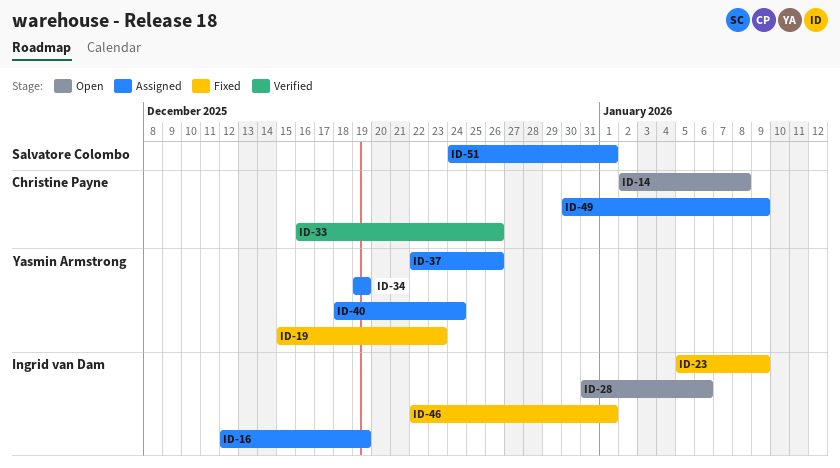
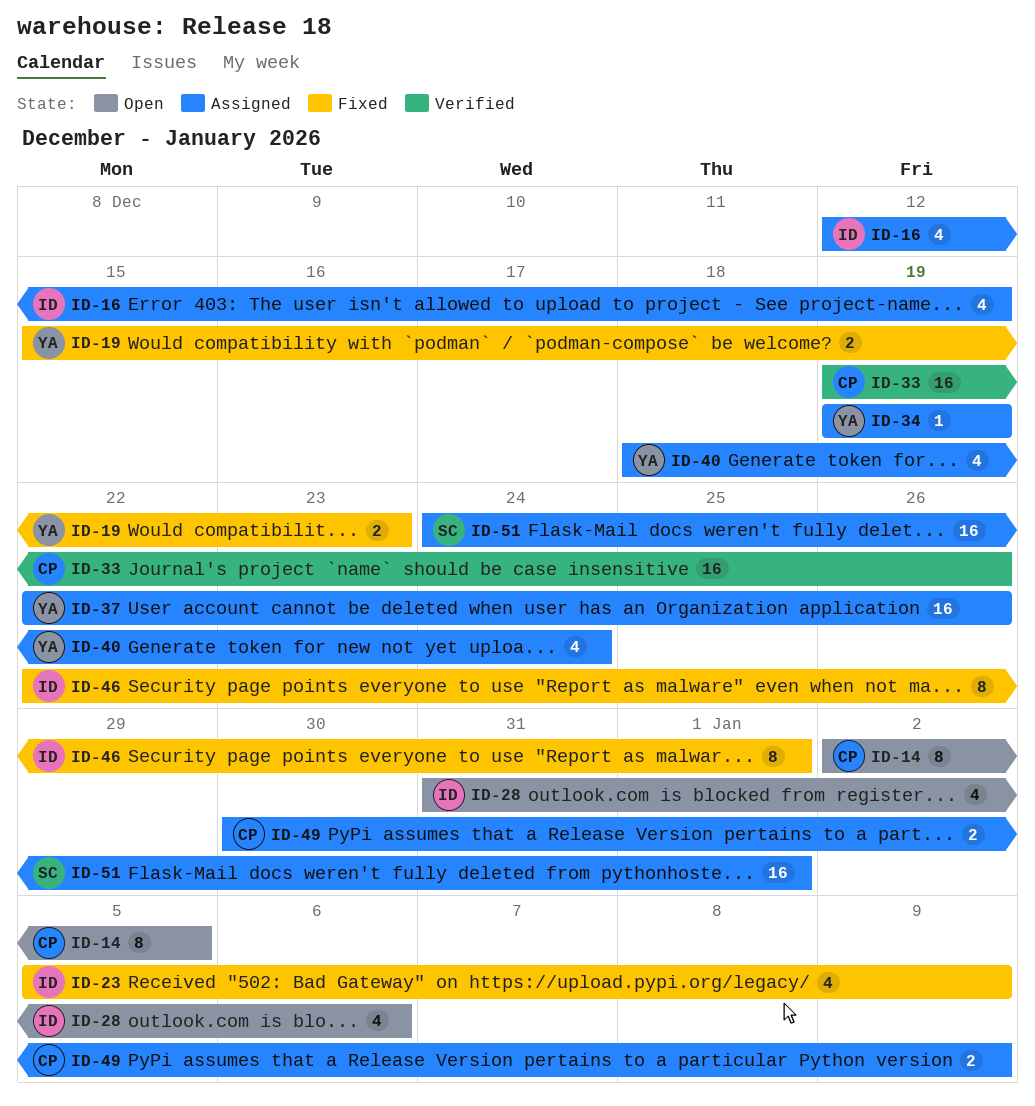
ID-14, due: Jan 8 -> Jan 5
ID-33, start: Dec 16 -> Dec 19

